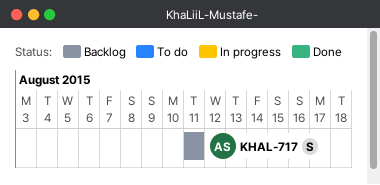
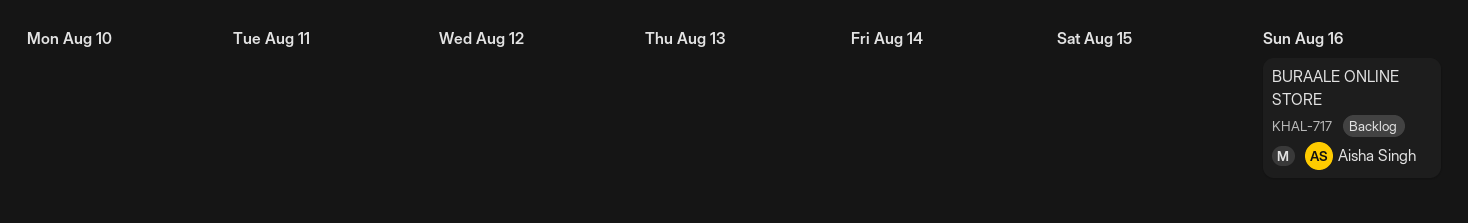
KHAL-717, estimate: S -> M
KHAL-717, due: Aug 11 -> Aug 16

